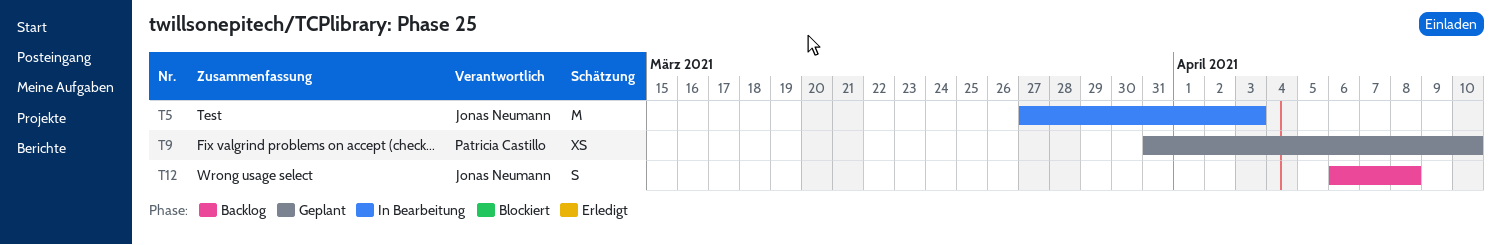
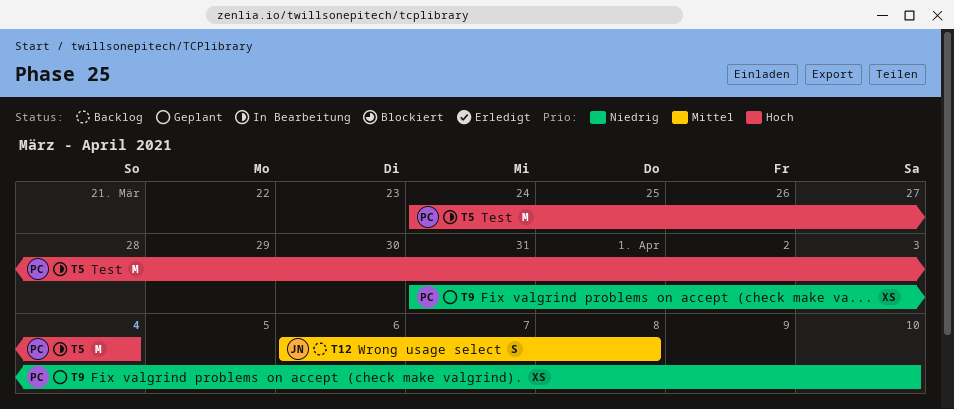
T5, owner: Jonas Neumann -> Patricia Castillo
T5, start: Mar 27 -> Mar 24
T5, due: Apr 3 -> Apr 4

